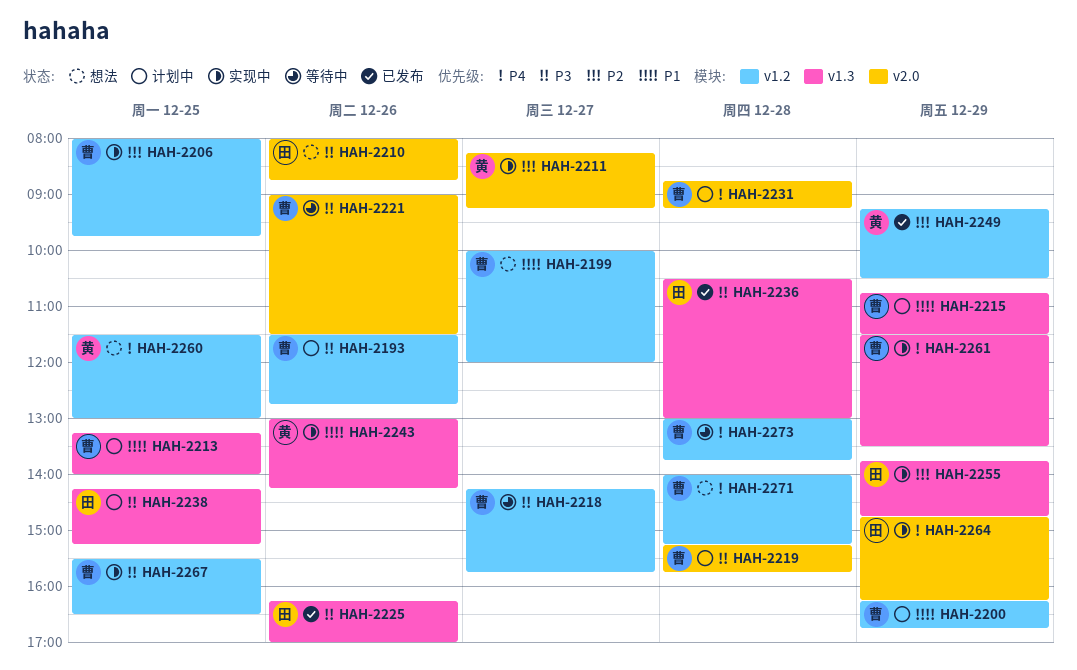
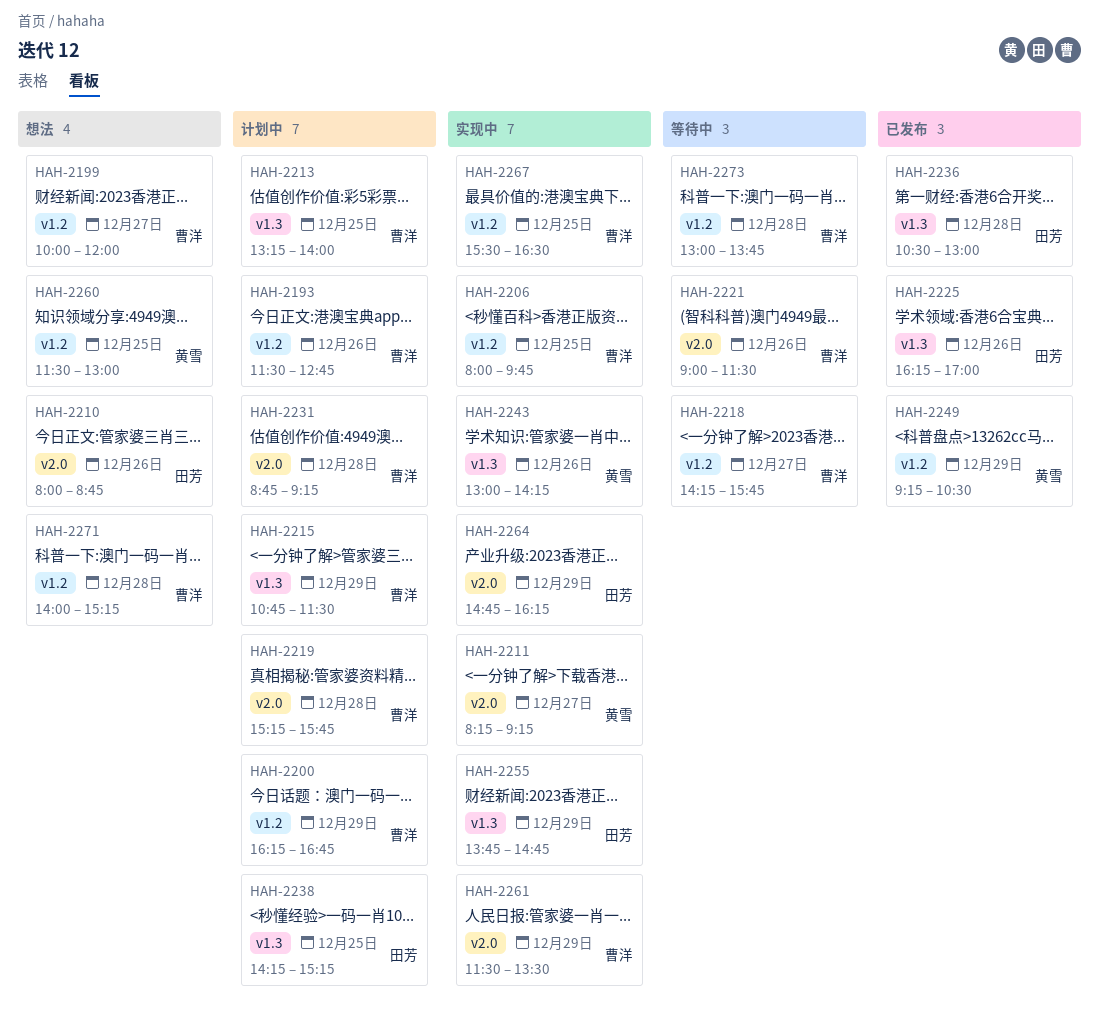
HAH-2261, label: v1.3 -> v2.0

